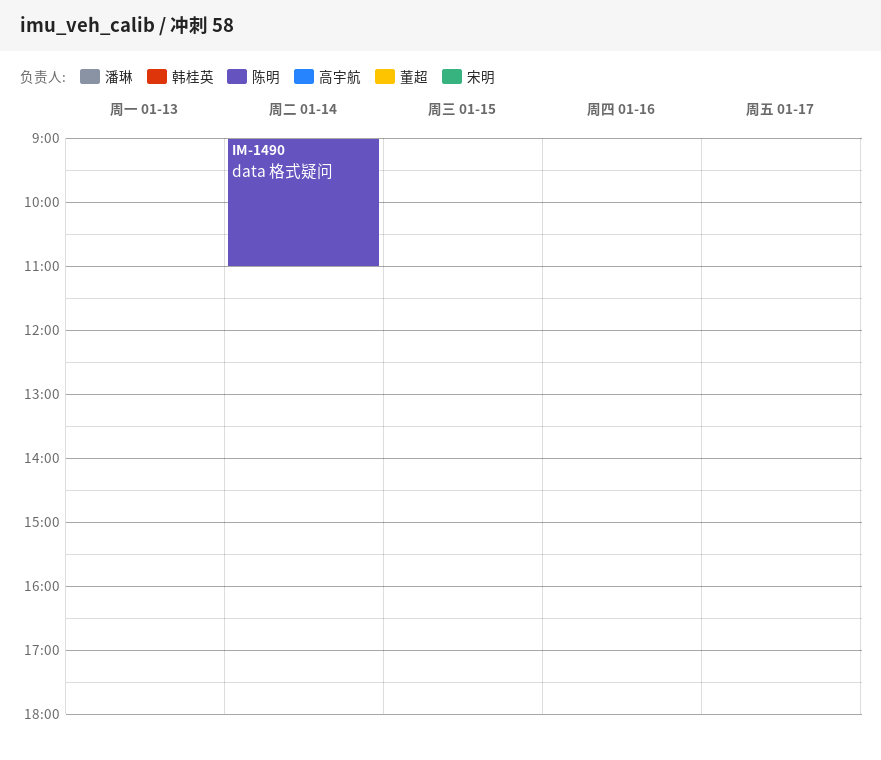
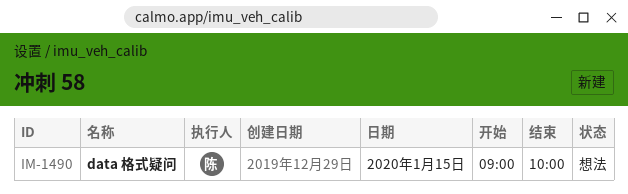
IM-1490, day: Jan 14 -> Jan 15
IM-1490, ends: 11:00 -> 10:00

